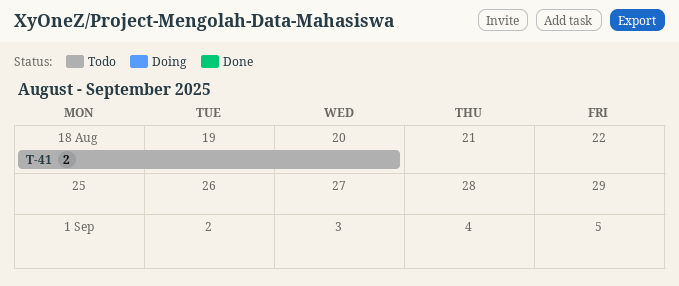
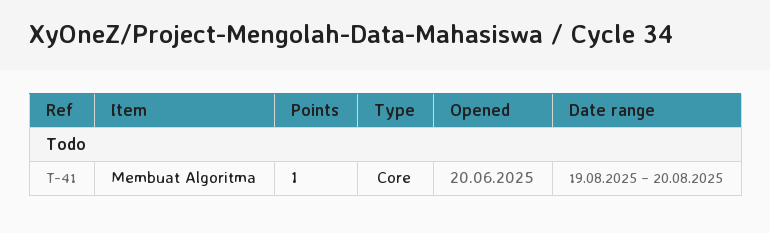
T-41, estimate: 2 -> 1
T-41, start: Aug 18 -> Aug 19

